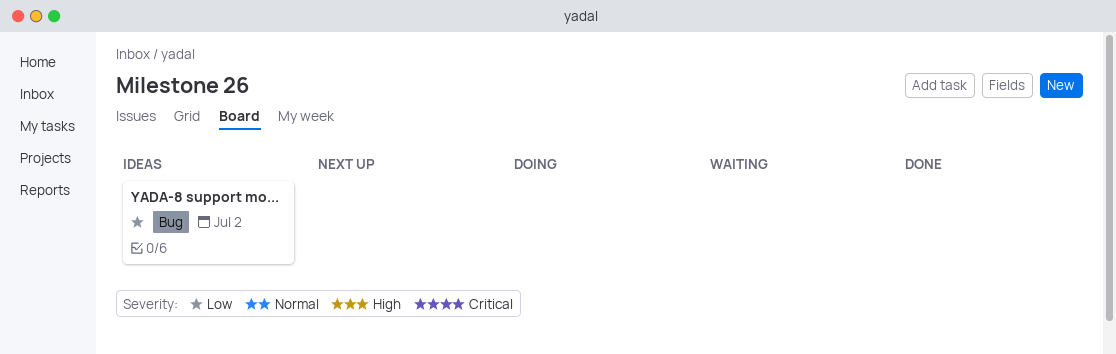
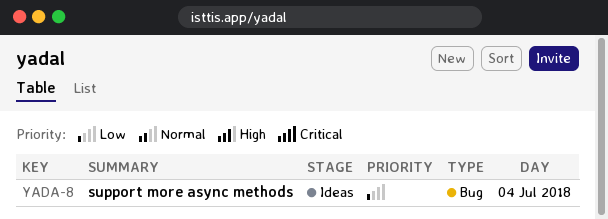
YADA-8, day: Jul 2 -> Jul 4

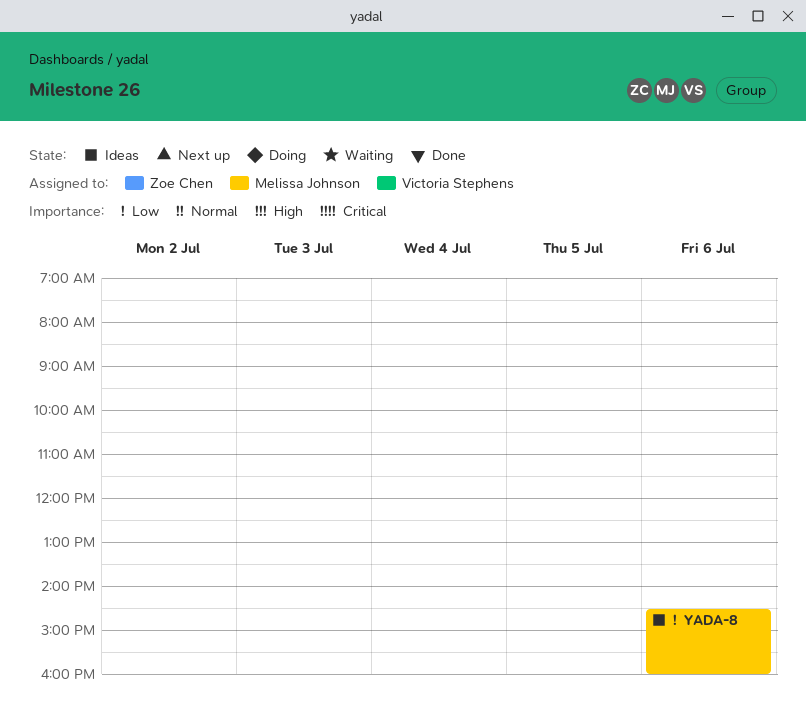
YADA-8, day: Jul 4 -> Jul 6

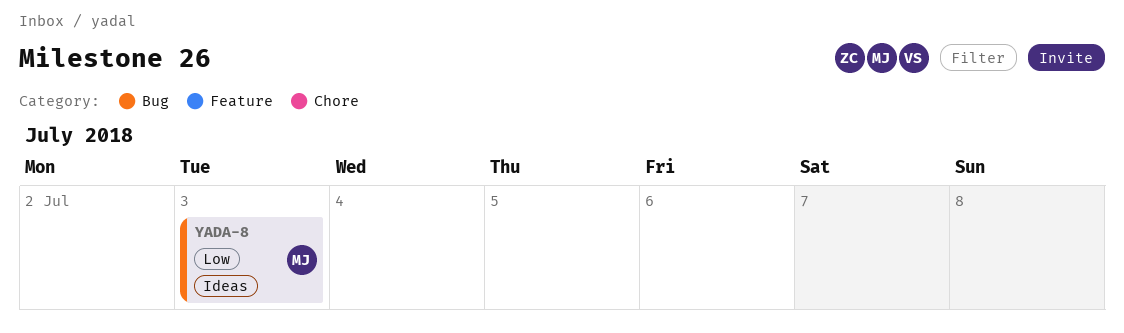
YADA-8, day: Jul 6 -> Jul 3

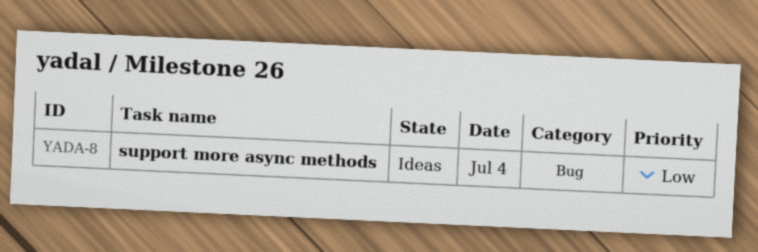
YADA-8, day: Jul 3 -> Jul 4

